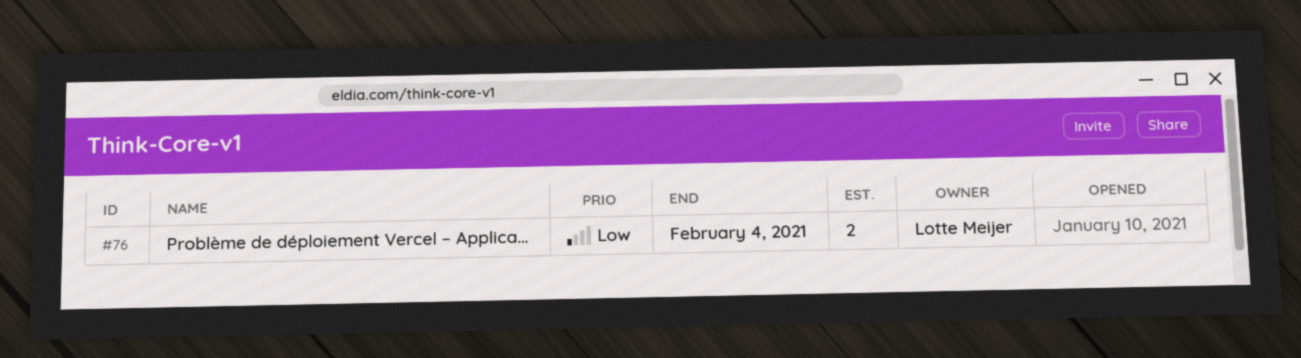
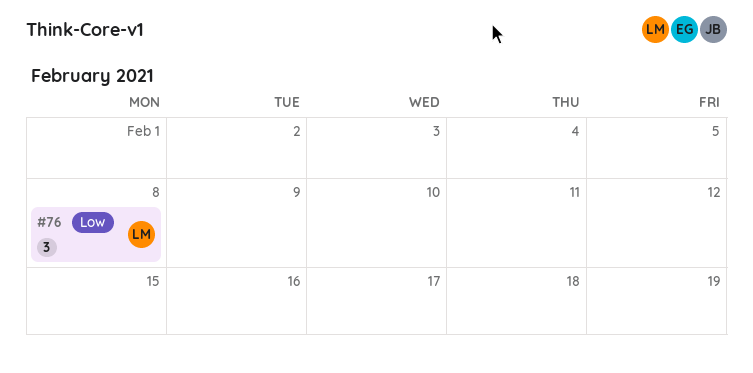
#76, estimate: 2 -> 3
#76, due: Feb 4 -> Feb 8

